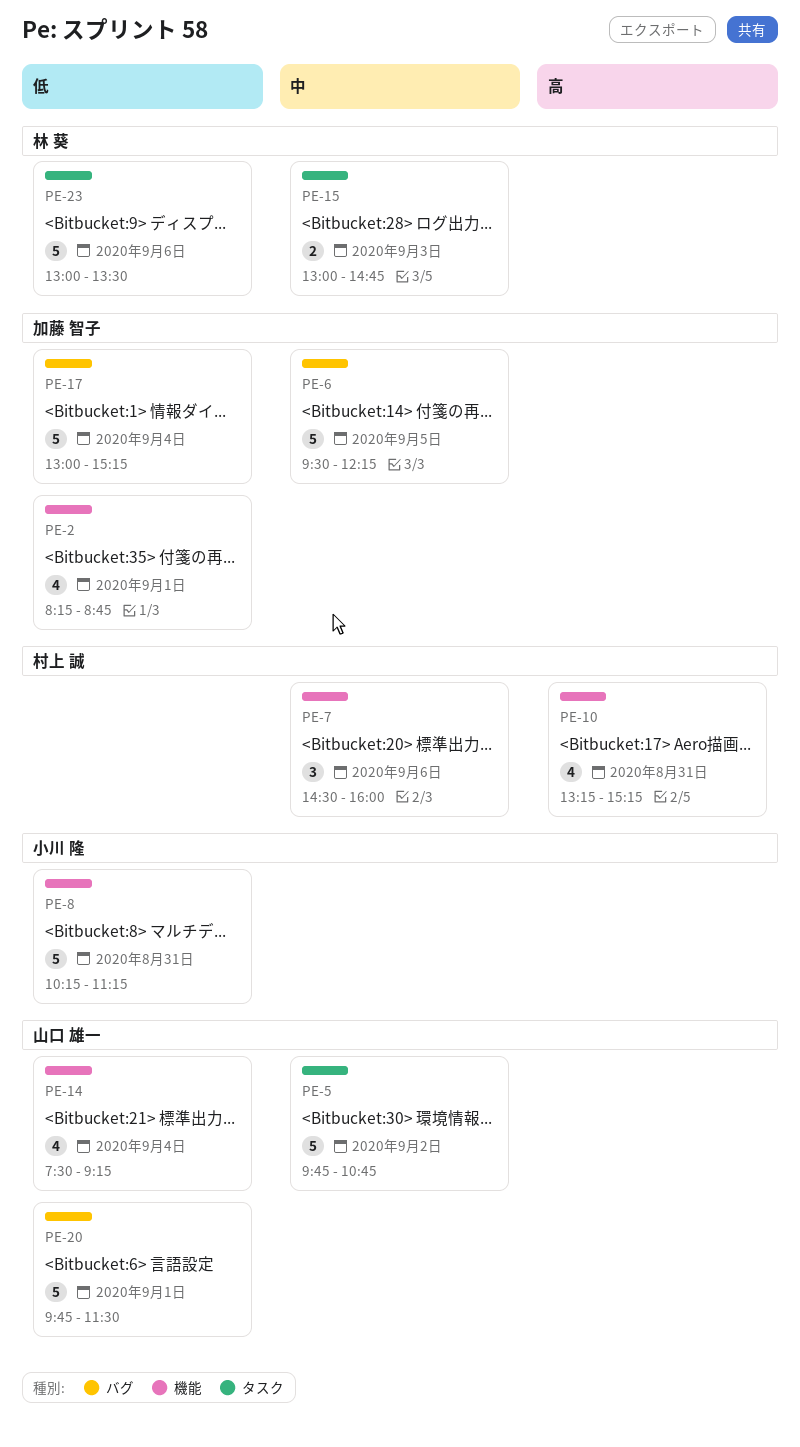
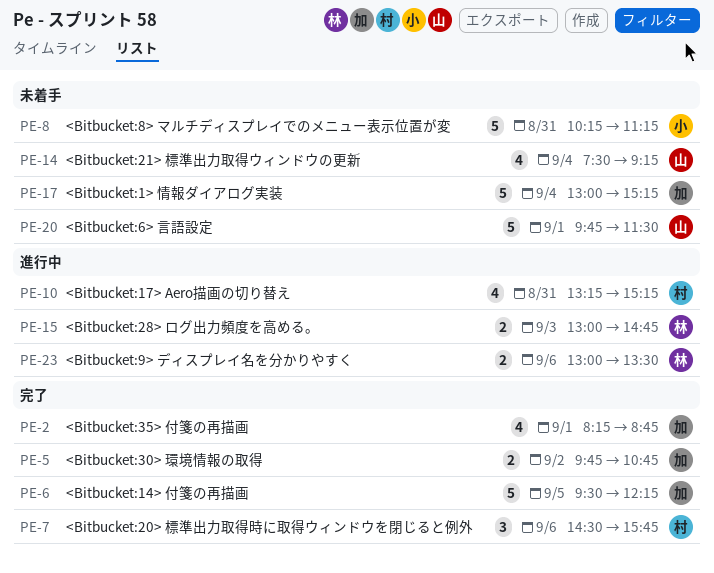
PE-5, owner: 山口 雄一 -> 加藤 智子
PE-5, estimate: 5 -> 2
PE-7, ends: 16:00 -> 15:45
PE-23, estimate: 5 -> 2

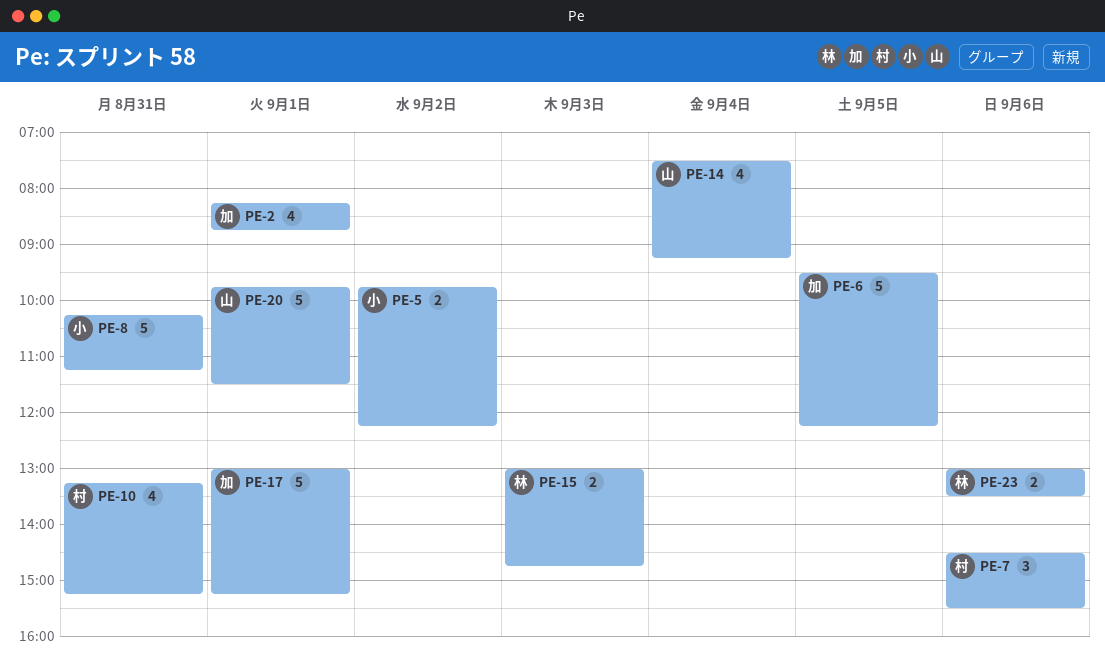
PE-5, owner: 加 -> 小
PE-5, ends: 10:45 -> 12:15
PE-7, ends: 15:45 -> 15:30
PE-17, day: Sep 4 -> Sep 1

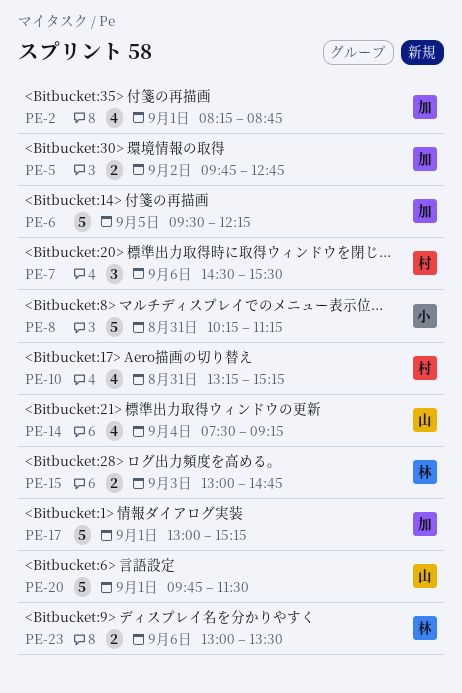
PE-5, owner: 小 -> 加
PE-5, ends: 12:15 -> 12:45

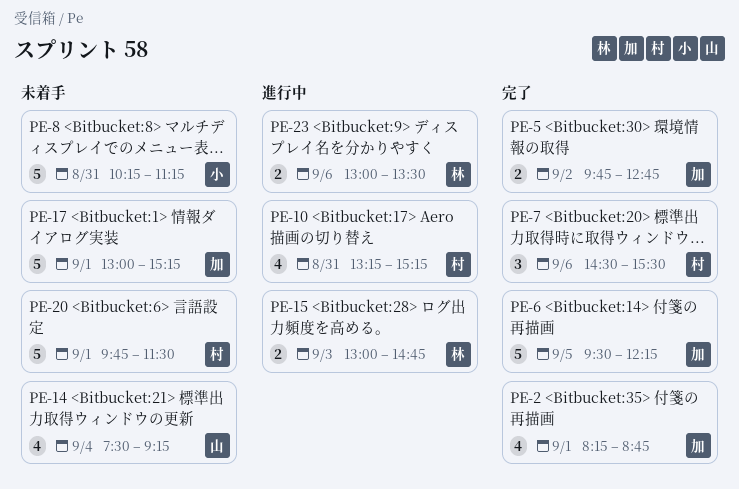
PE-20, owner: 山 -> 村

